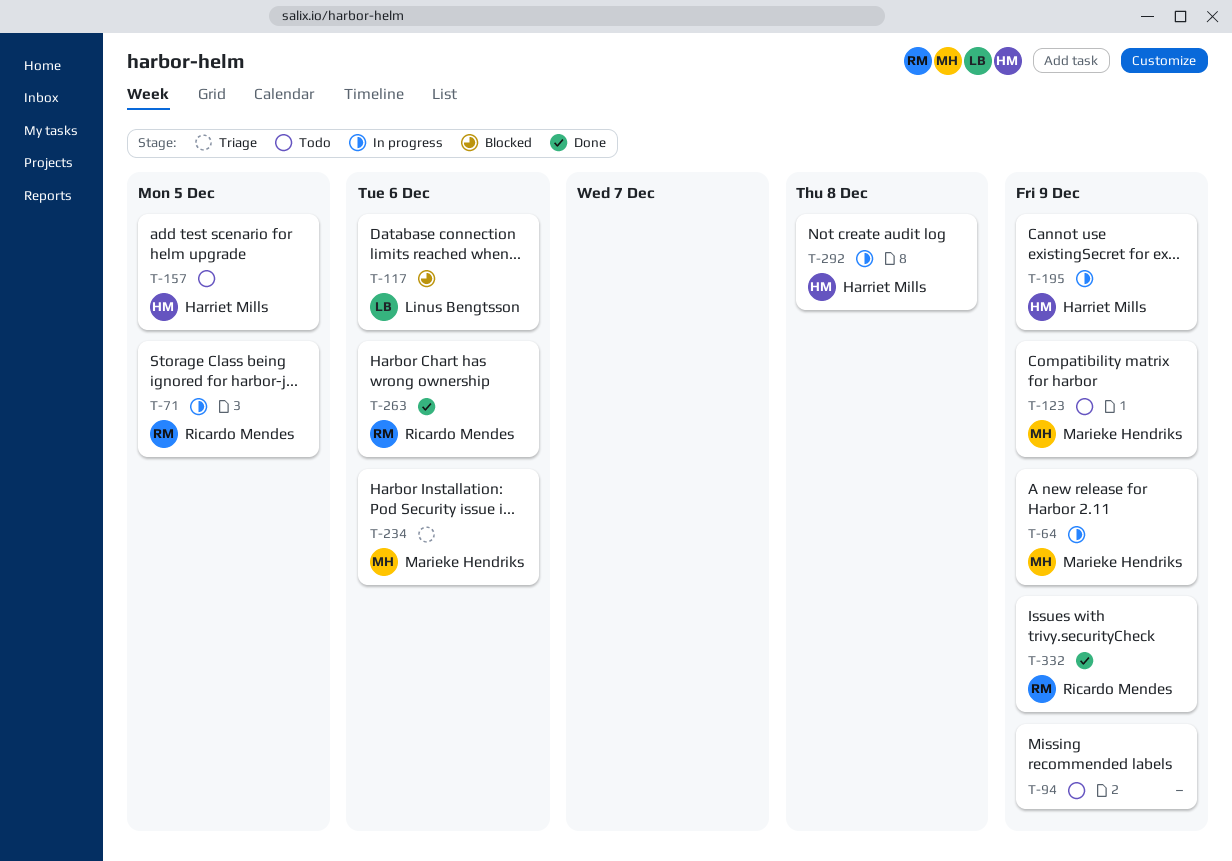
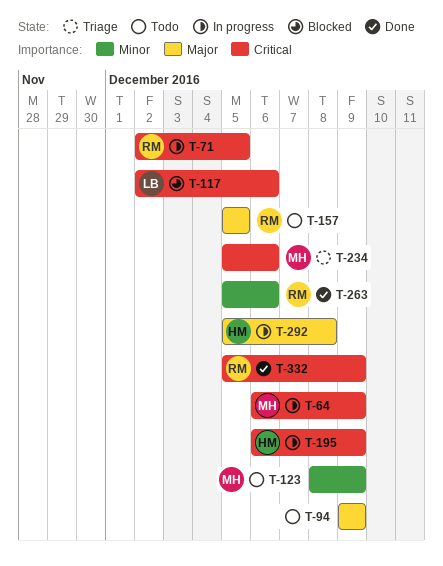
T-157, owner: Harriet Mills -> Ricardo Mendes

